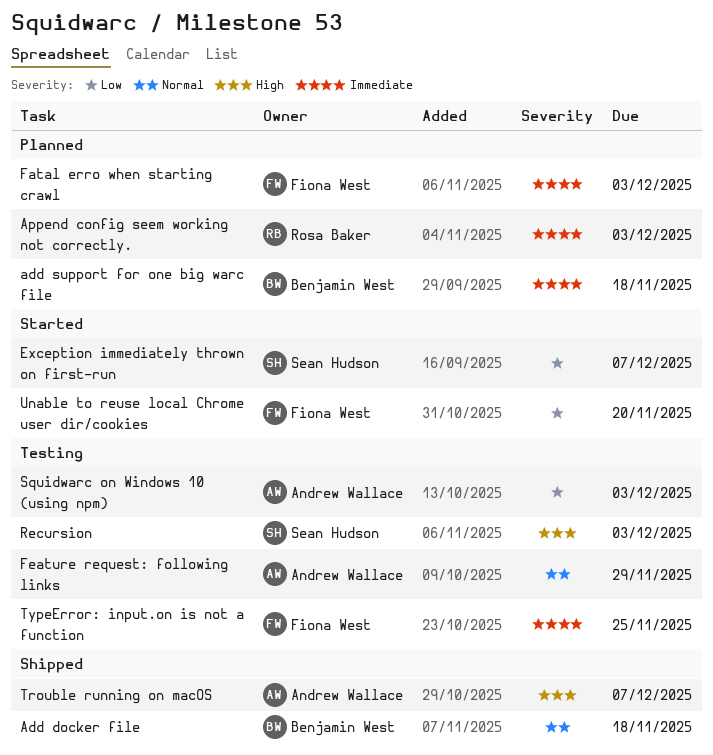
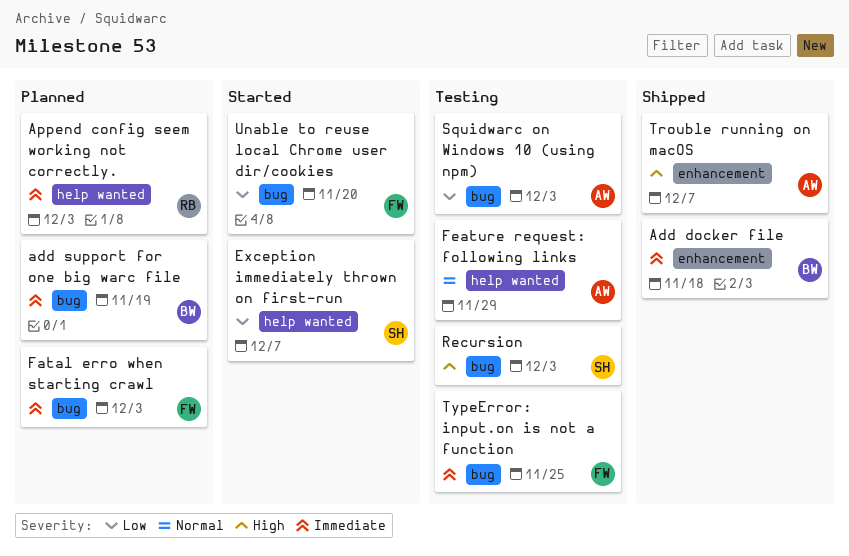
Add docker file, priority: Normal -> Immediate
add support for one big warc file, due: Nov 18 -> Nov 19

